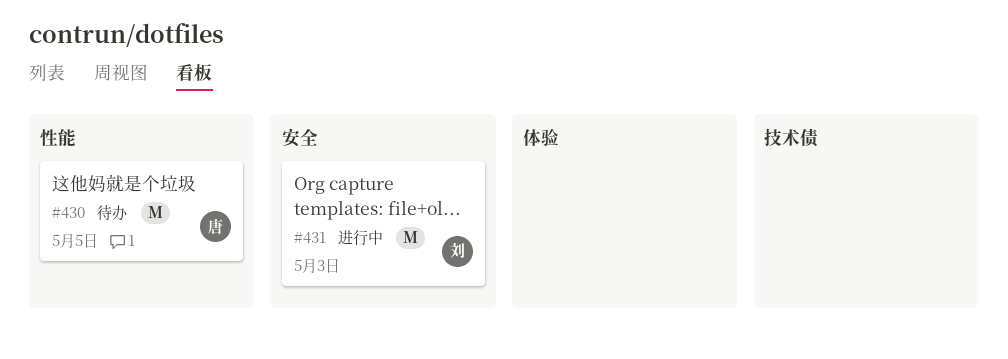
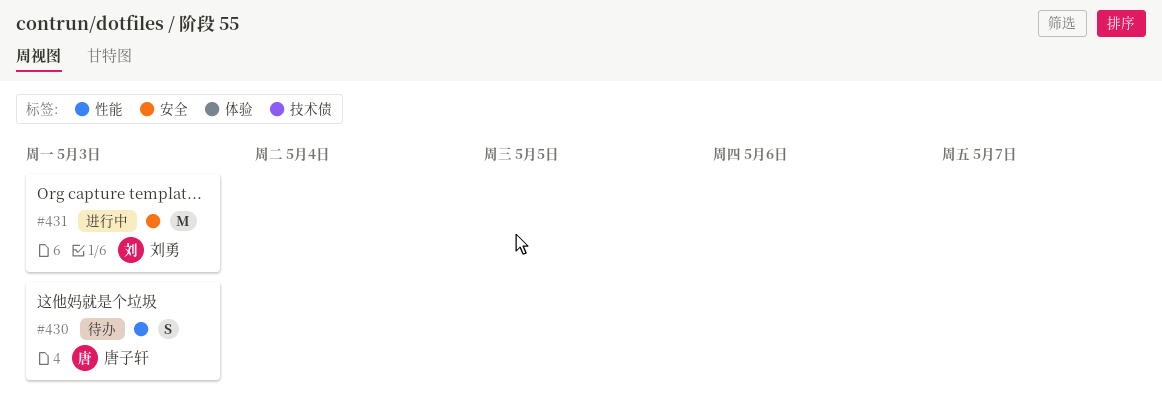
#430, estimate: M -> S
#430, due: May 5 -> May 3

